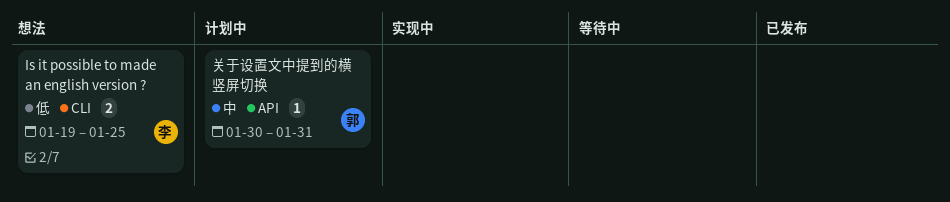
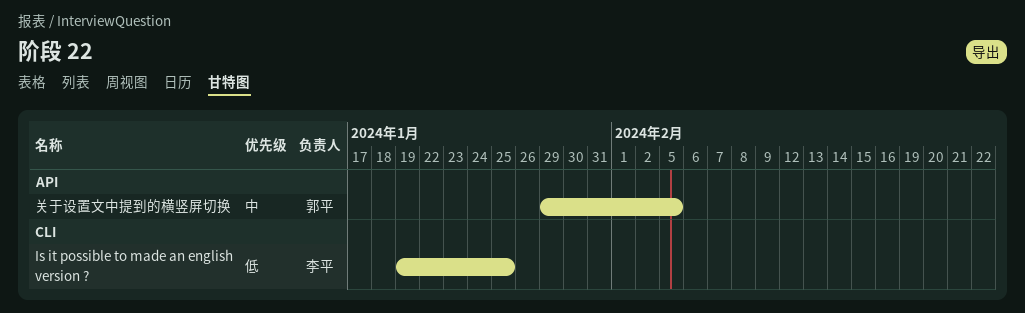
关于设置文中提到的横竖屏切换, start: Jan 30 -> Jan 29
关于设置文中提到的横竖屏切换, due: Jan 31 -> Feb 5

